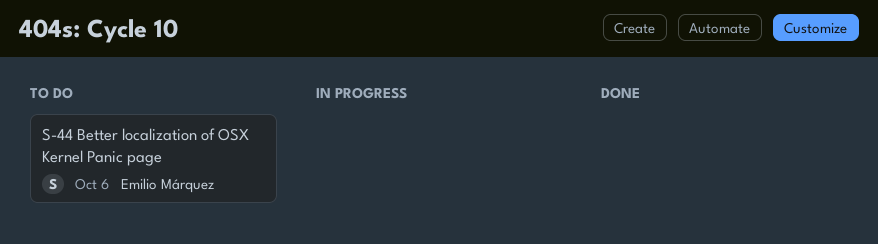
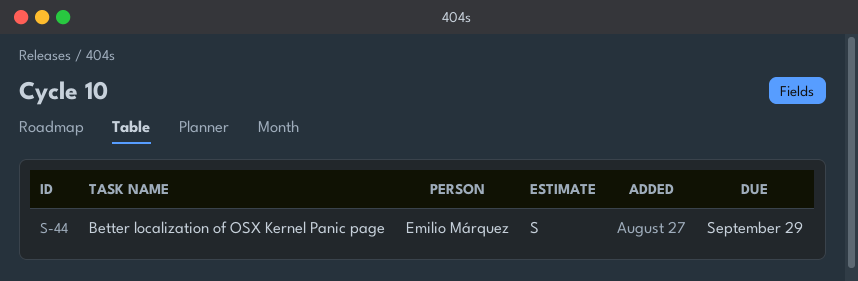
S-44, due: Oct 6 -> Sep 29

